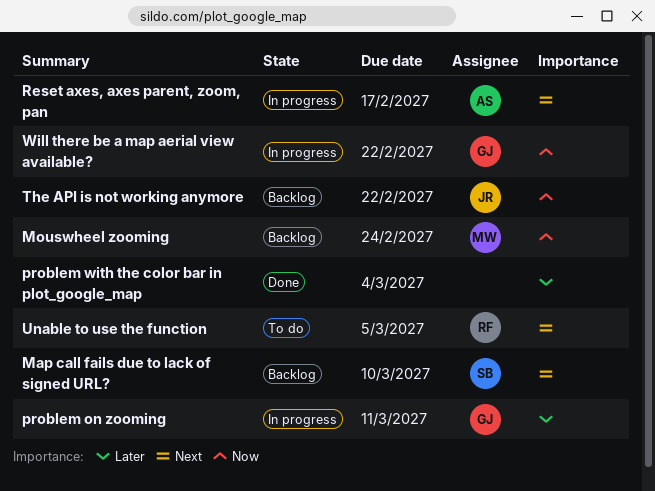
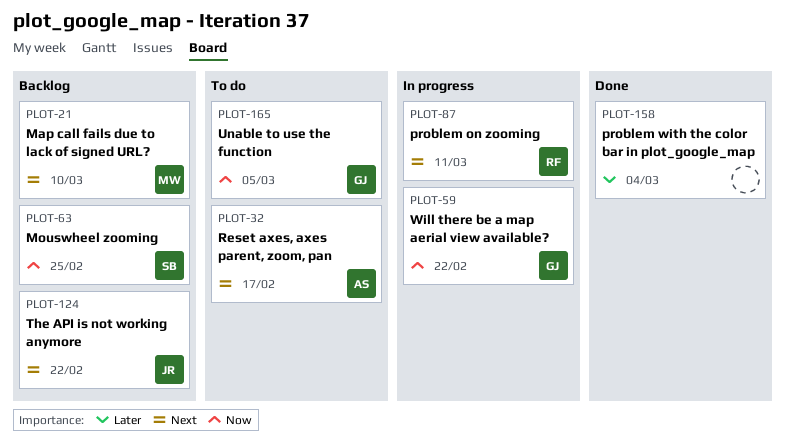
Map call fails due to lack of signed URL?, owner: SB -> MW
Mouswheel zooming, owner: MW -> SB
Mouswheel zooming, due: Feb 24 -> Feb 25
problem on zooming, owner: GJ -> RF
problem on zooming, priority: Later -> Next
Reset axes, axes parent, zoom, pan, status: In progress -> To do
The API is not working anymore, priority: Now -> Next
Unable to use the function, owner: RF -> GJ
Unable to use the function, priority: Next -> Now

